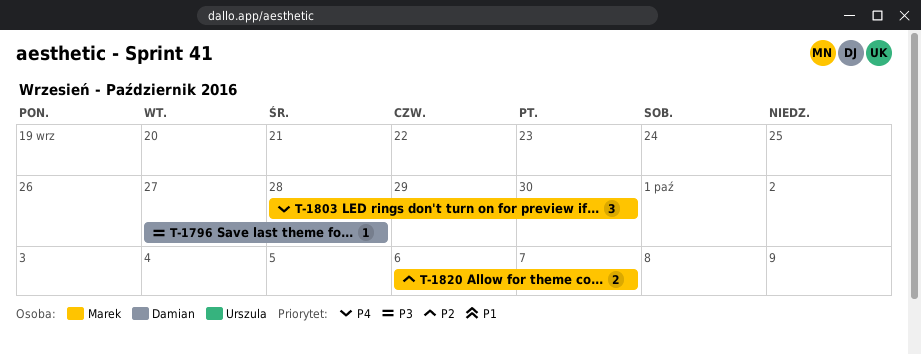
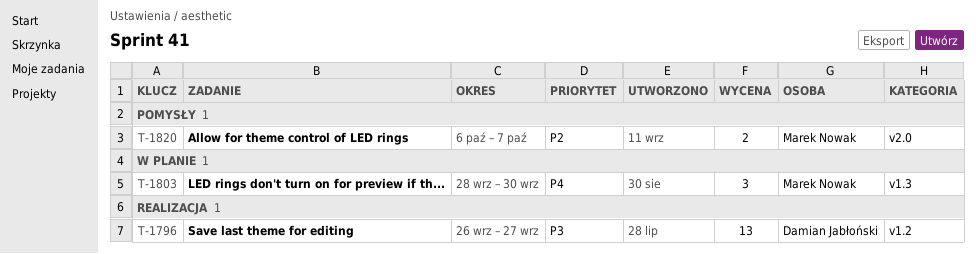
T-1796, estimate: 1 -> 13
T-1796, start: Sep 27 -> Sep 26
T-1796, due: Sep 28 -> Sep 27

